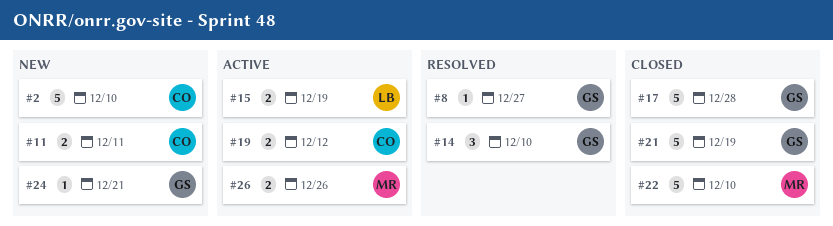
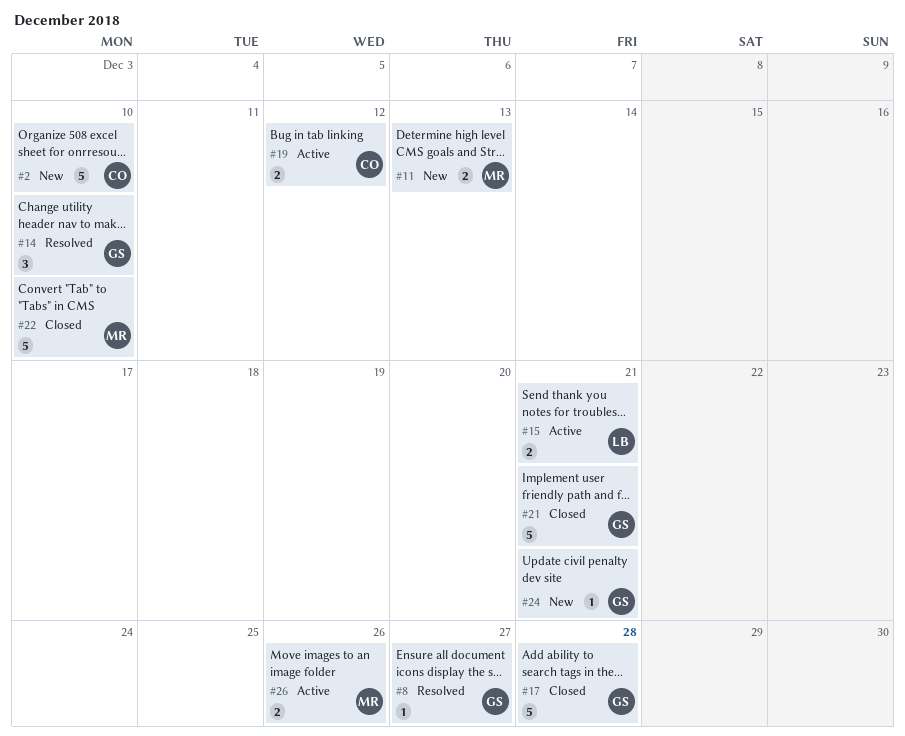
#11, owner: CO -> MR
#11, due: Dec 11 -> Dec 13
#15, due: Dec 19 -> Dec 21
#21, due: Dec 19 -> Dec 21

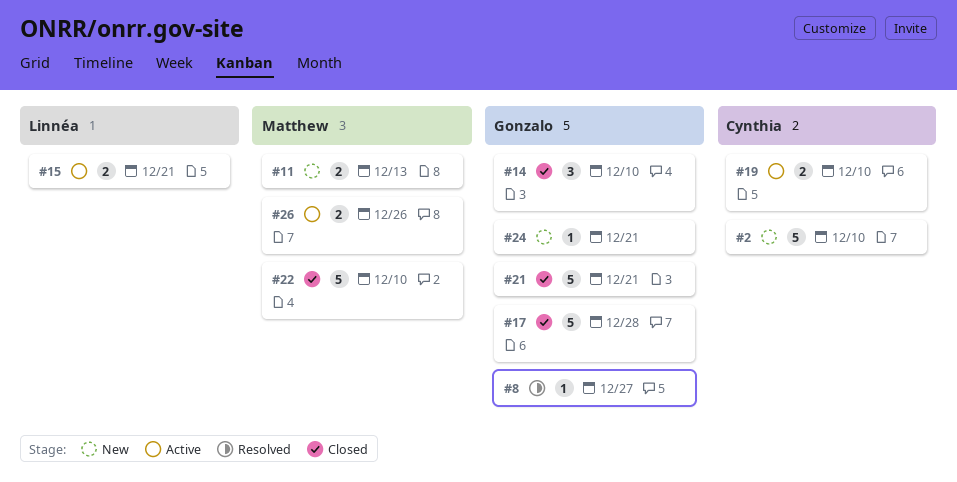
#14, status: Resolved -> Closed
#19, due: Dec 12 -> Dec 10

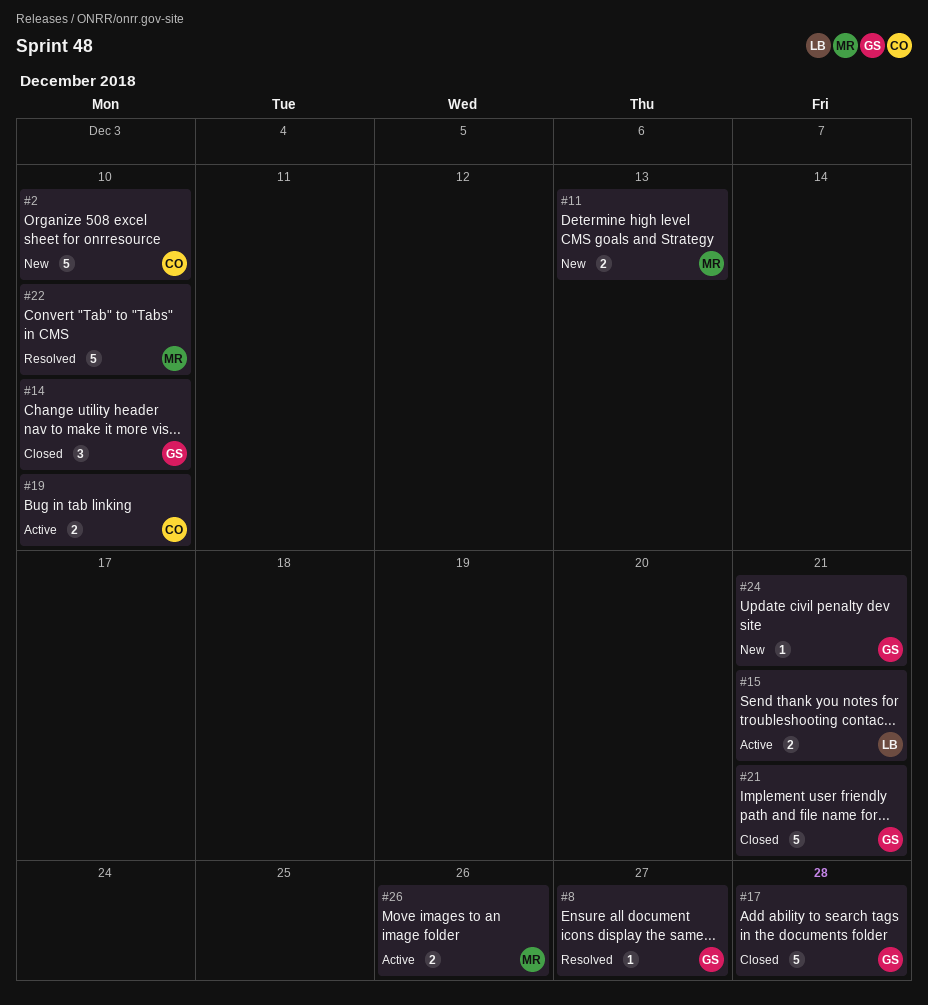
#22, status: Closed -> Resolved

